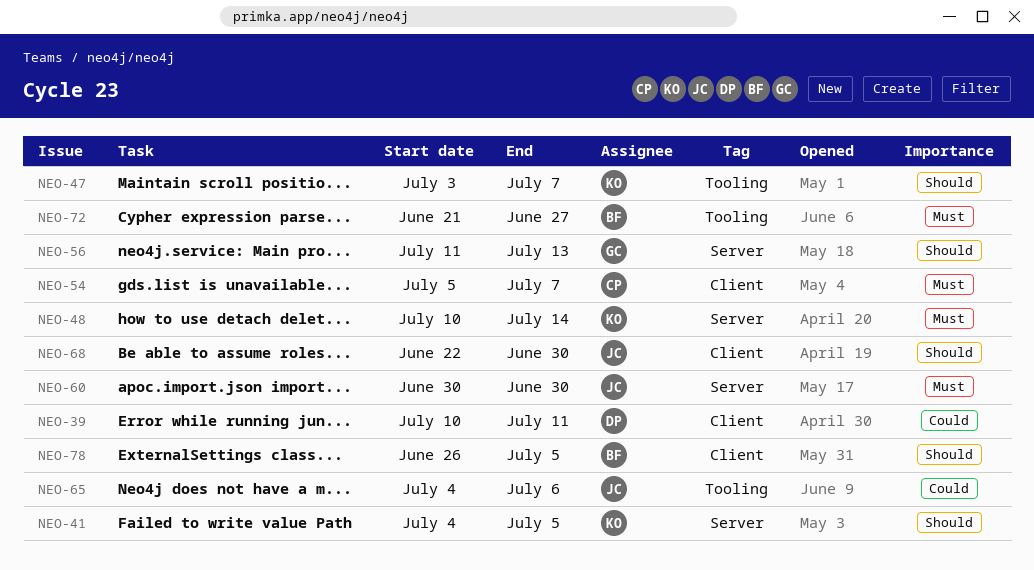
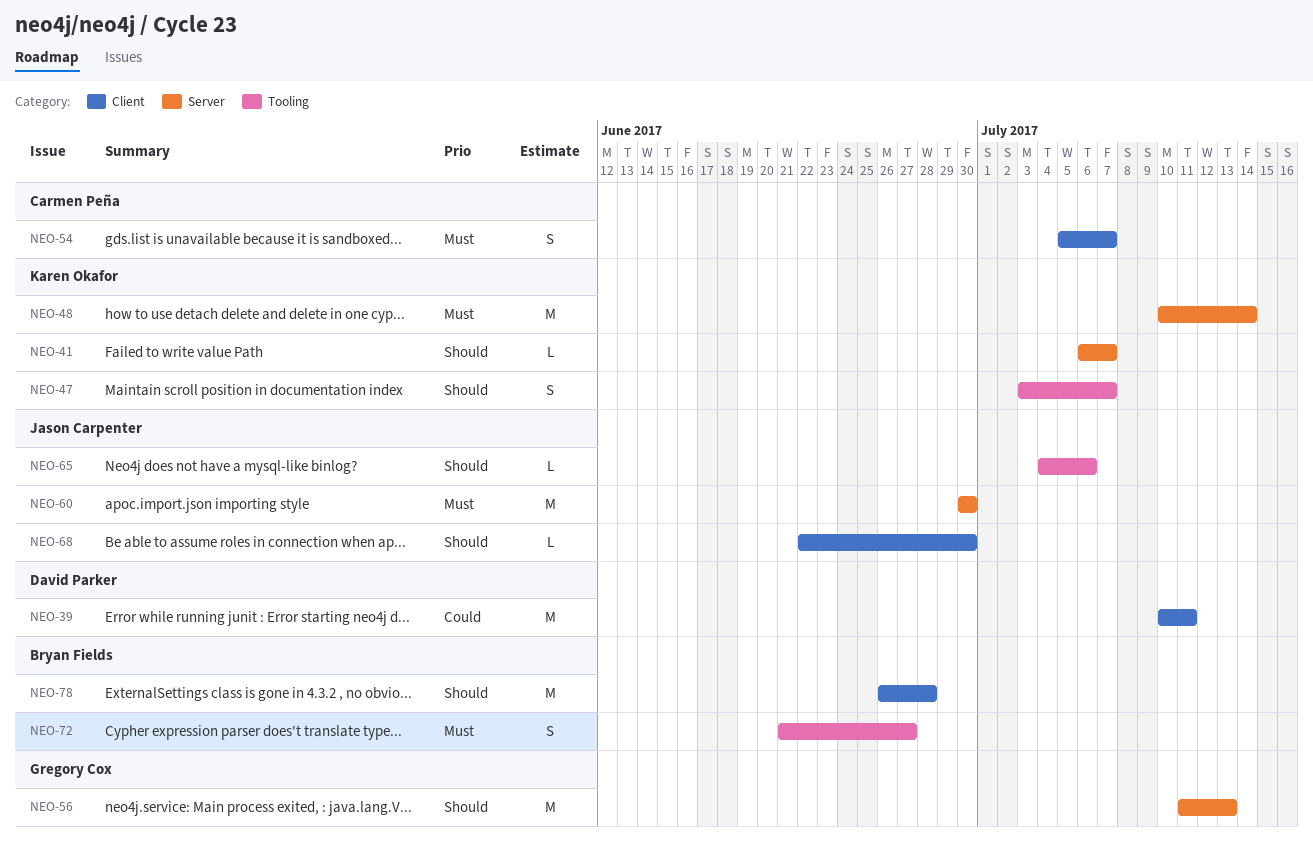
NEO-41, start: Jul 4 -> Jul 6
NEO-41, due: Jul 5 -> Jul 7
NEO-65, priority: Could -> Should
NEO-78, due: Jul 5 -> Jun 28

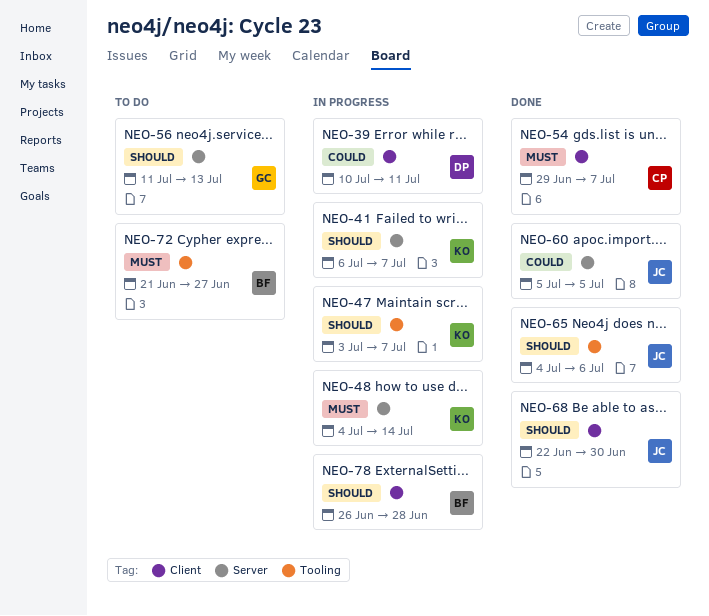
NEO-48, start: Jul 10 -> Jul 4
NEO-54, start: Jul 5 -> Jun 29
NEO-60, priority: Must -> Could
NEO-60, start: Jun 30 -> Jul 5
NEO-60, due: Jun 30 -> Jul 5

